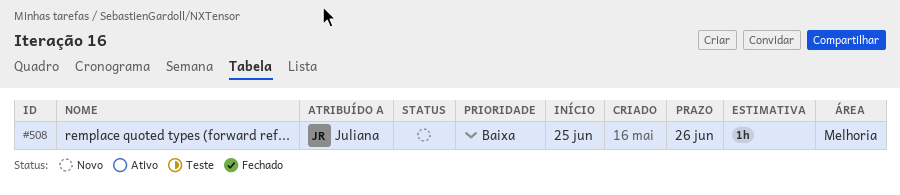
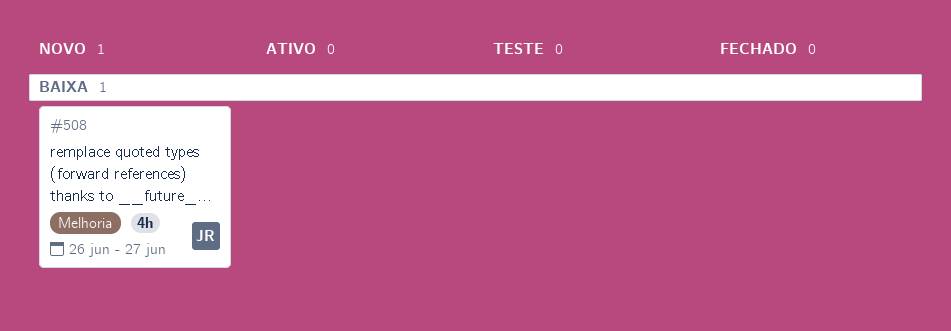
#508, estimate: 1h -> 4h
#508, start: Jun 25 -> Jun 26
#508, due: Jun 26 -> Jun 27

